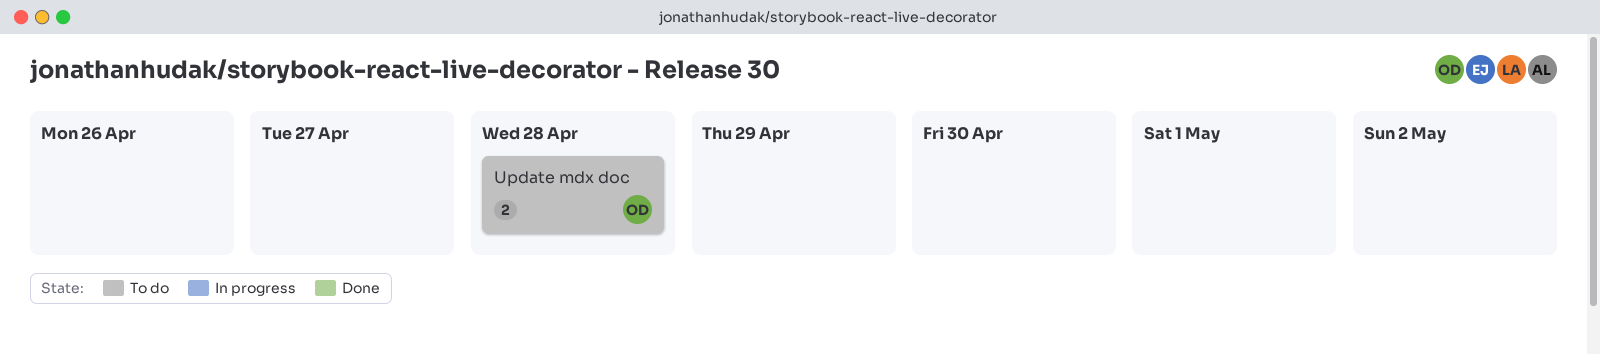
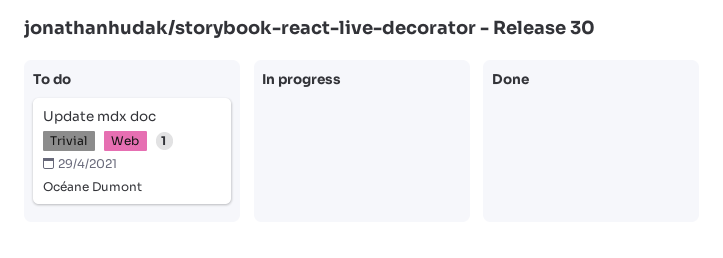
Update mdx doc, estimate: 2 -> 1
Update mdx doc, due: Apr 28 -> Apr 29

